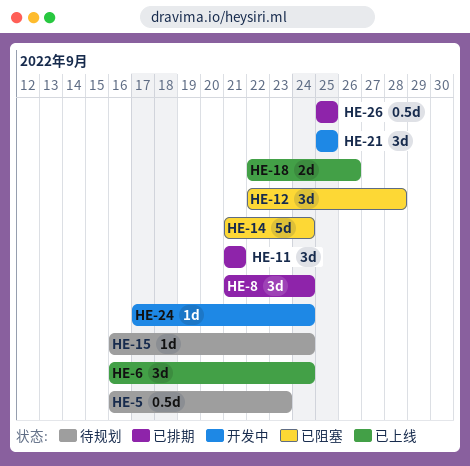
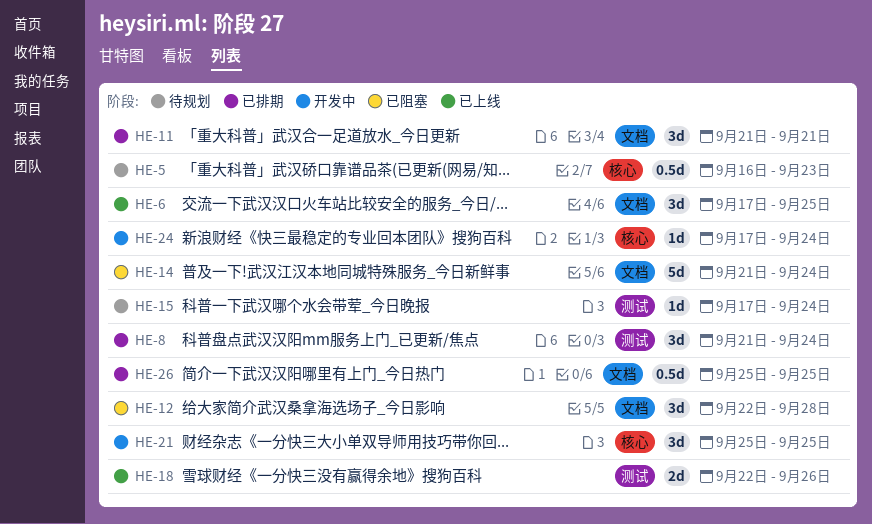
HE-6, start: Sep 16 -> Sep 17
HE-6, due: Sep 24 -> Sep 25
HE-15, start: Sep 16 -> Sep 17

